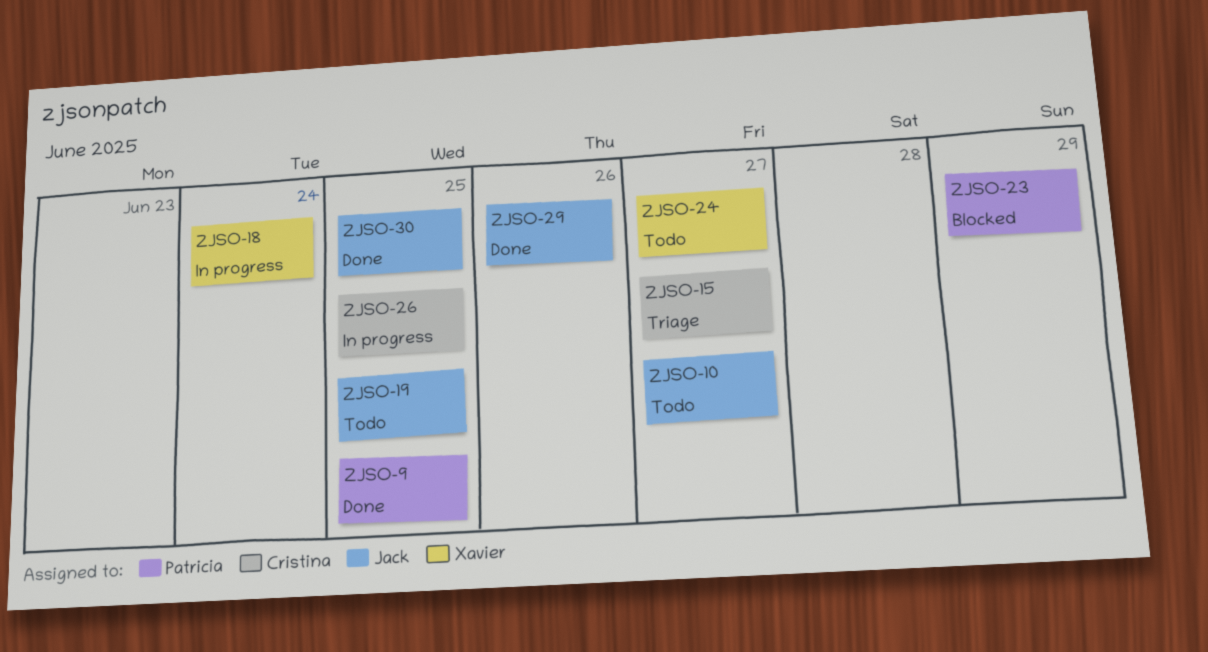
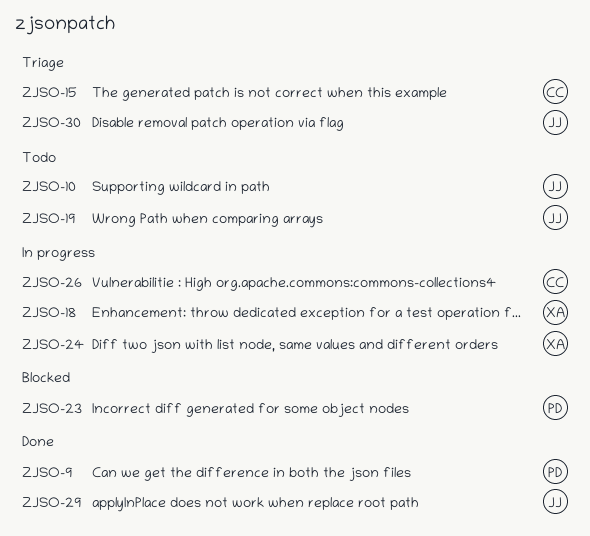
ZJSO-24, status: Todo -> In progress
ZJSO-30, status: Done -> Triage

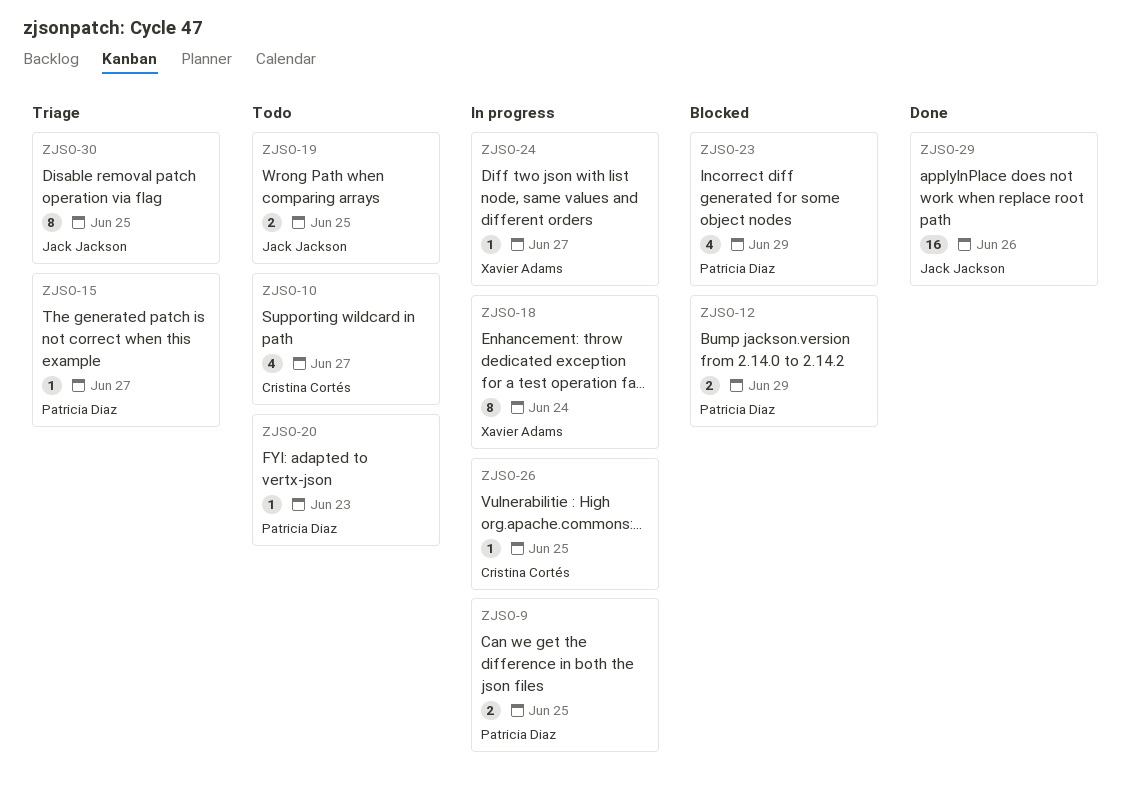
ZJSO-9, status: Done -> In progress
ZJSO-10, owner: Jack Jackson -> Cristina Cortés
ZJSO-12: none -> present
ZJSO-15, owner: Cristina Cortés -> Patricia Diaz
ZJSO-20: none -> present

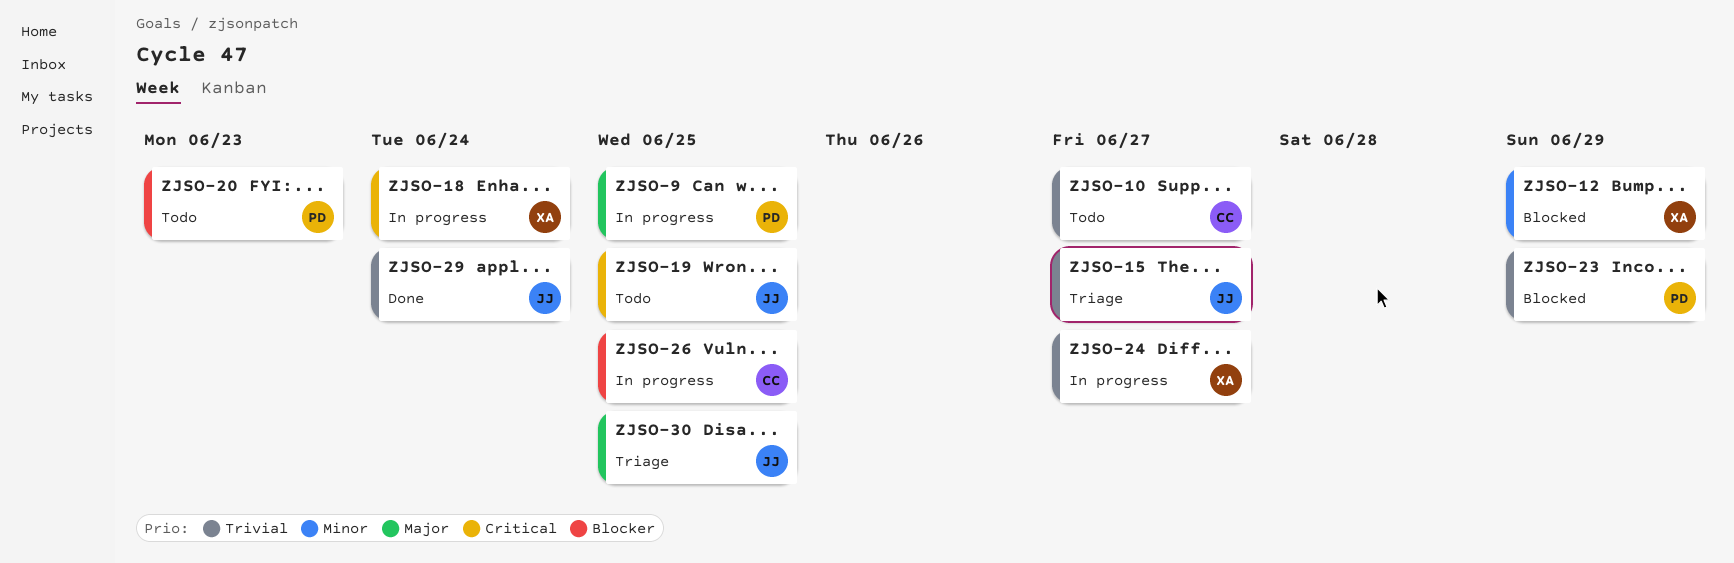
ZJSO-12, owner: Patricia Diaz -> Xavier Adams
ZJSO-15, owner: Patricia Diaz -> Jack Jackson
ZJSO-29, due: Jun 26 -> Jun 24

